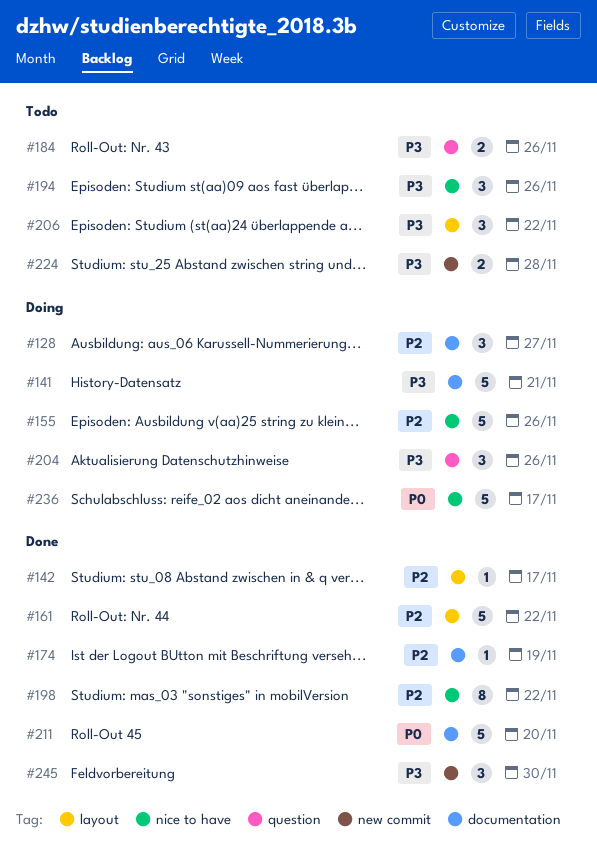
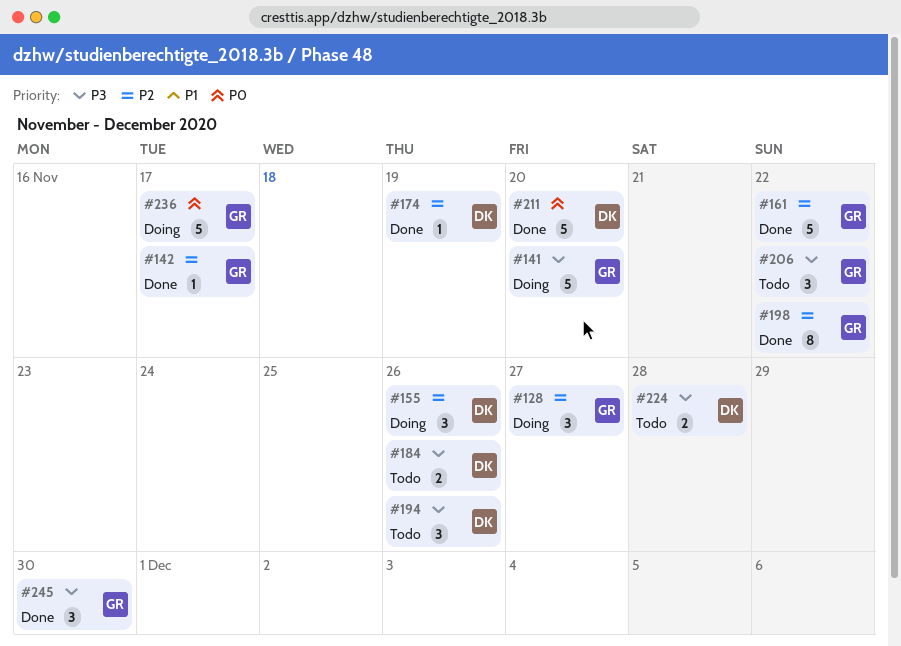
#141, due: Nov 21 -> Nov 20
#155, estimate: 5 -> 3
#204: present -> none

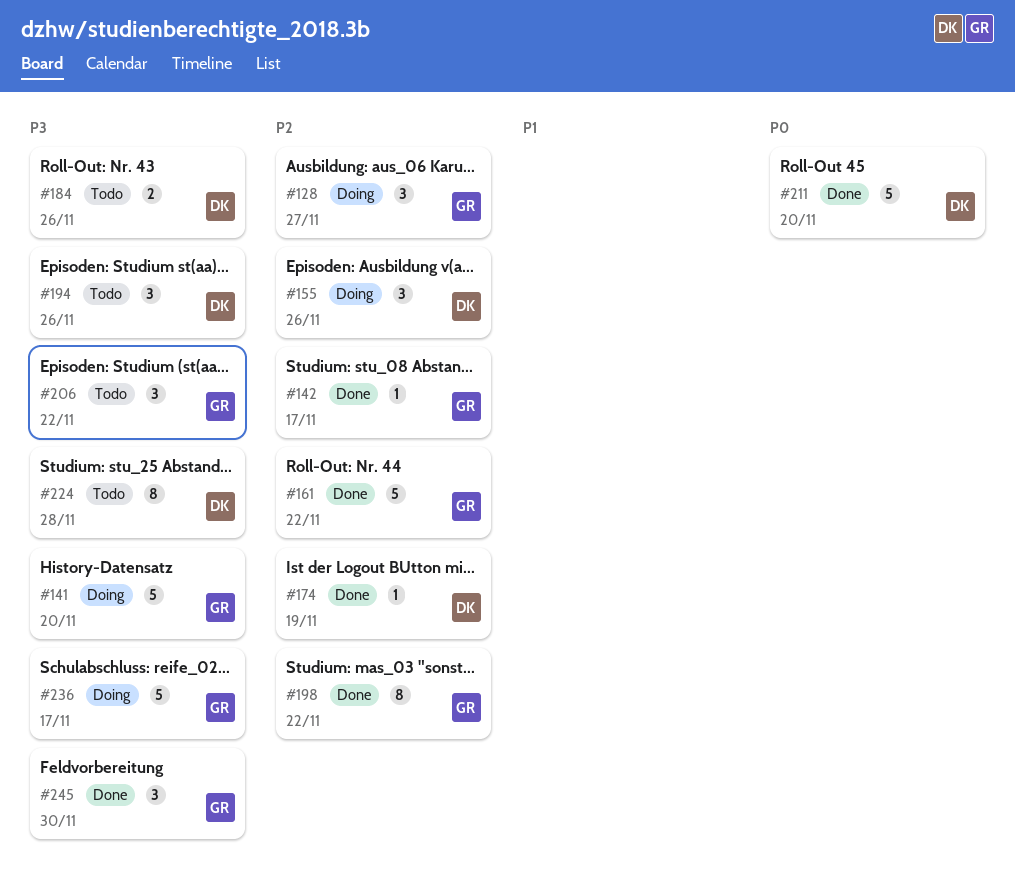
#224, estimate: 2 -> 8
#236, priority: P0 -> P3

